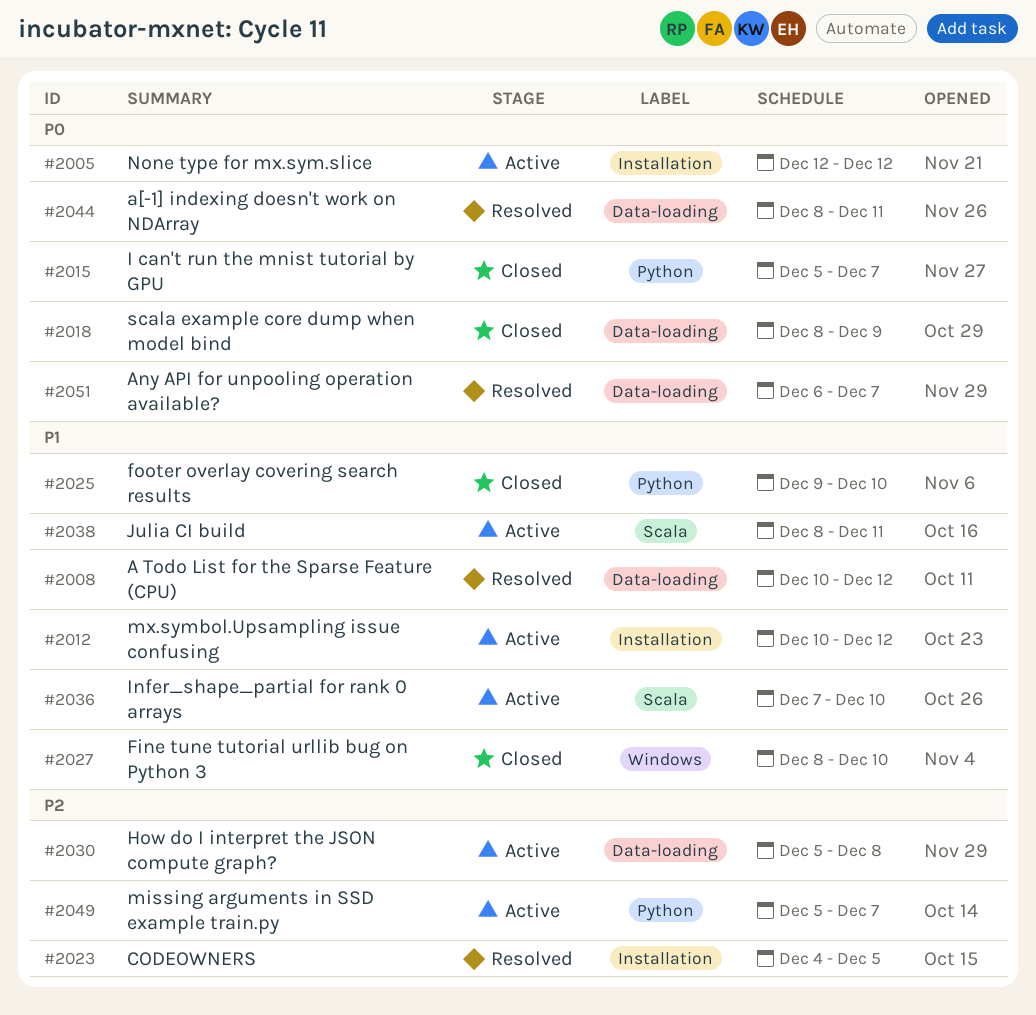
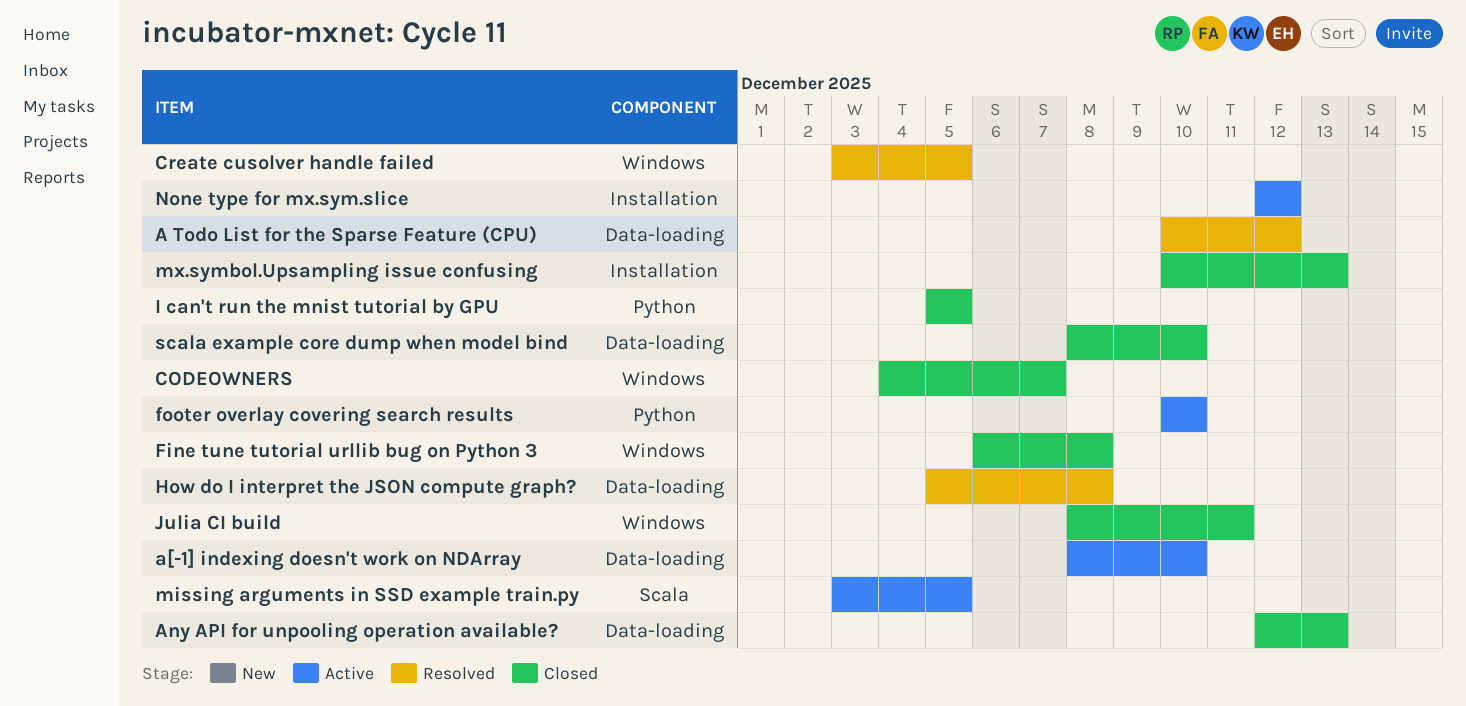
a[-1] indexing doesn't work on NDArray, status: Resolved -> Active
a[-1] indexing doesn't work on NDArray, due: Dec 11 -> Dec 10
Any API for unpooling operation available?, status: Resolved -> Closed
Any API for unpooling operation available?, start: Dec 6 -> Dec 12
Any API for unpooling operation available?, due: Dec 7 -> Dec 13
CODEOWNERS, status: Resolved -> Closed
CODEOWNERS, label: Installation -> Windows
CODEOWNERS, due: Dec 5 -> Dec 7
Create cusolver handle failed: none -> present
Fine tune tutorial urllib bug on Python 3, start: Dec 8 -> Dec 6
Fine tune tutorial urllib bug on Python 3, due: Dec 10 -> Dec 8
footer overlay covering search results, status: Closed -> Active
footer overlay covering search results, start: Dec 9 -> Dec 10
How do I interpret the JSON compute graph?, status: Active -> Resolved
I can't run the mnist tutorial by GPU, due: Dec 7 -> Dec 5
Infer_shape_partial for rank 0 arrays: present -> none
Julia CI build, status: Active -> Closed
Julia CI build, label: Scala -> Windows
missing arguments in SSD example train.py, label: Python -> Scala
missing arguments in SSD example train.py, start: Dec 5 -> Dec 3
missing arguments in SSD example train.py, due: Dec 7 -> Dec 5
mx.symbol.Upsampling issue confusing, status: Active -> Closed
mx.symbol.Upsampling issue confusing, due: Dec 12 -> Dec 13
scala example core dump when model bind, due: Dec 9 -> Dec 10

